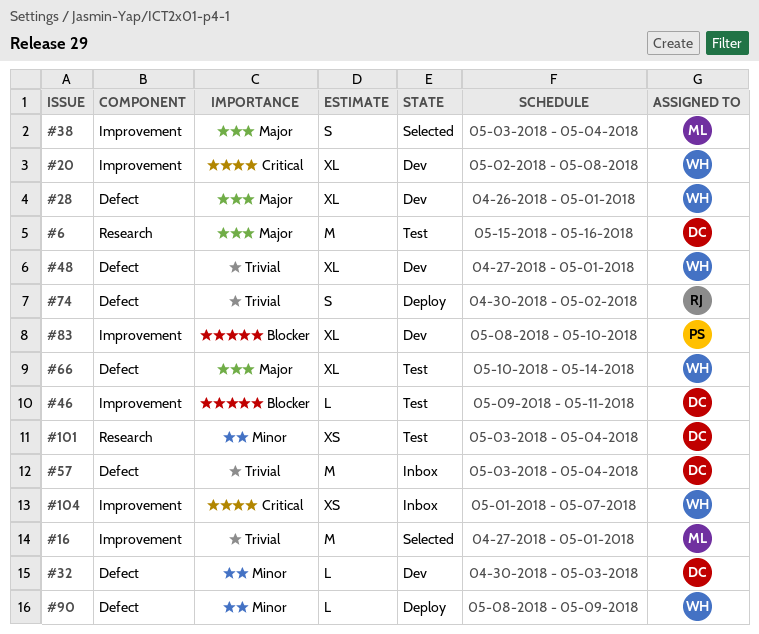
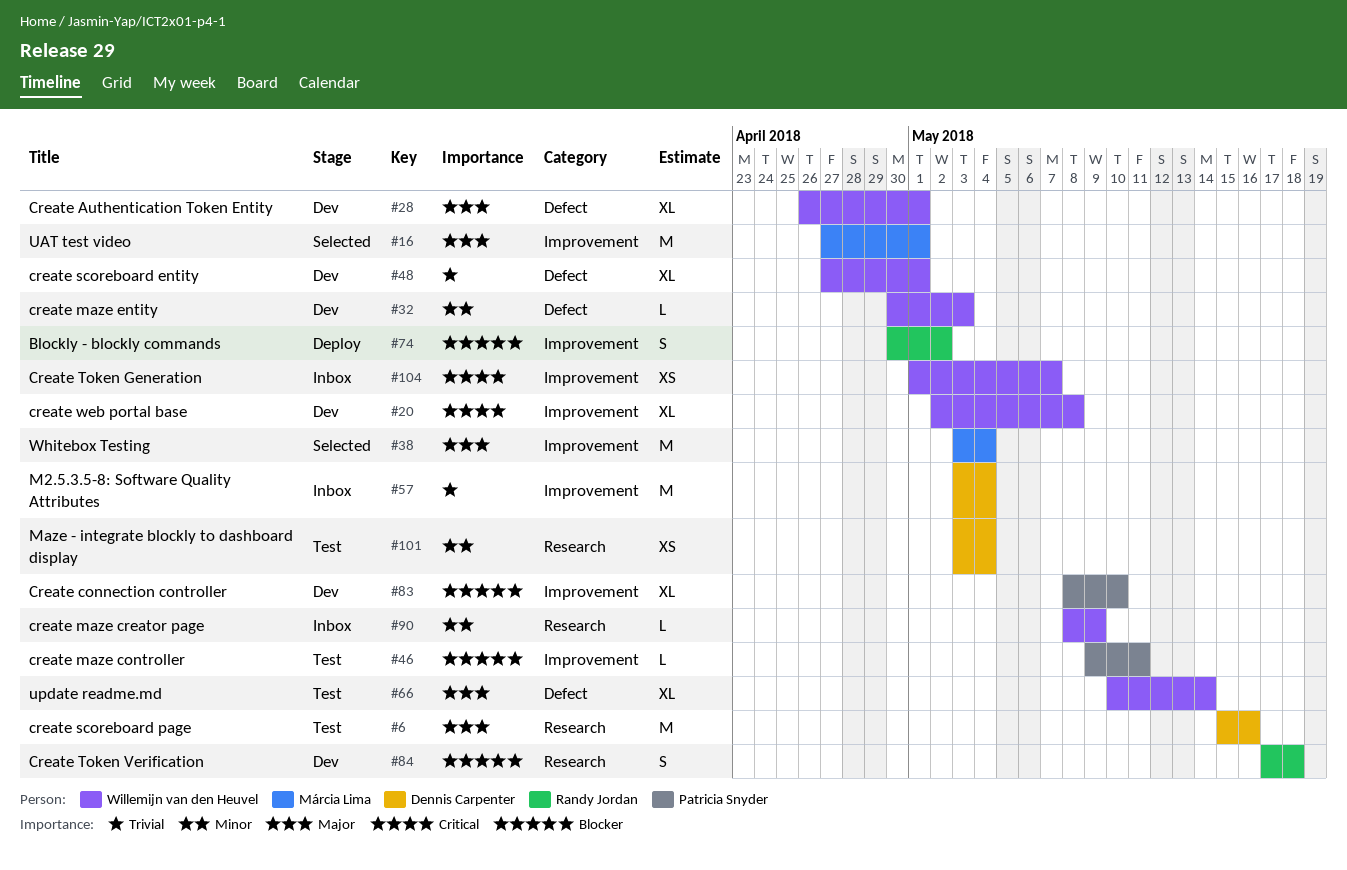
#16, priority: Trivial -> Major
#32, owner: Dennis Carpenter -> Willemijn van den Heuvel
#38, estimate: S -> M
#46, owner: Dennis Carpenter -> Patricia Snyder
#57, label: Defect -> Improvement
#74, priority: Trivial -> Blocker
#74, label: Defect -> Improvement
#84: none -> present
#90, status: Deploy -> Inbox
#90, label: Defect -> Research

